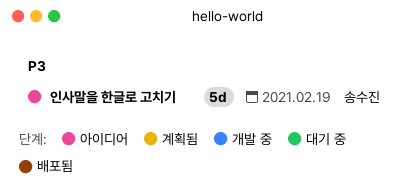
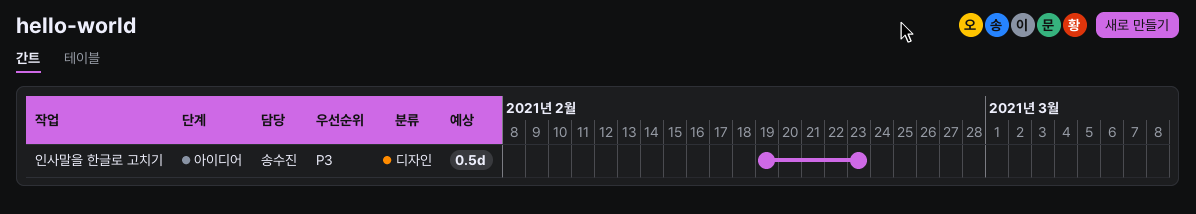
인사말을 한글로 고치기, estimate: 5d -> 0.5d
인사말을 한글로 고치기, due: Feb 19 -> Feb 23

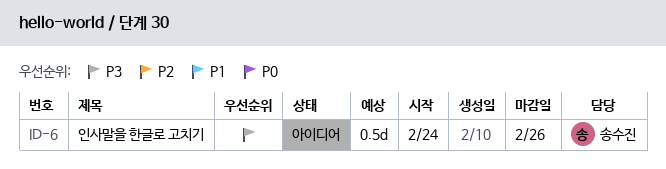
인사말을 한글로 고치기, start: Feb 19 -> Feb 24
인사말을 한글로 고치기, due: Feb 23 -> Feb 26

